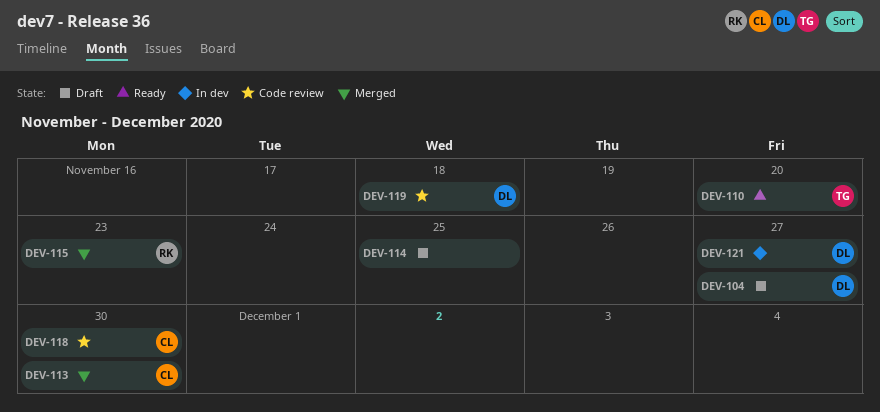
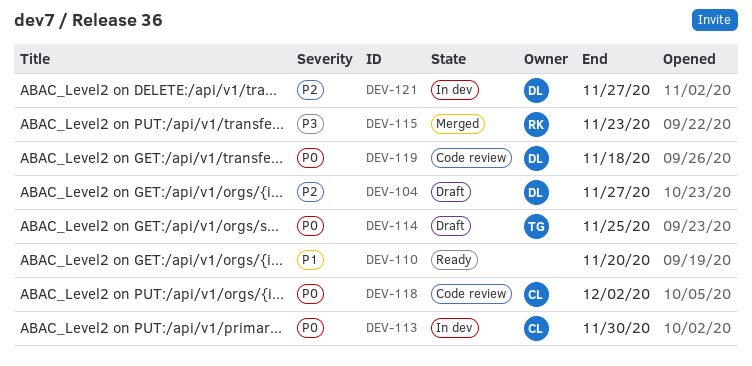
DEV-110, owner: TG -> none
DEV-113, status: Merged -> In dev
DEV-114, owner: none -> TG
DEV-118, due: Nov 30 -> Dec 2

